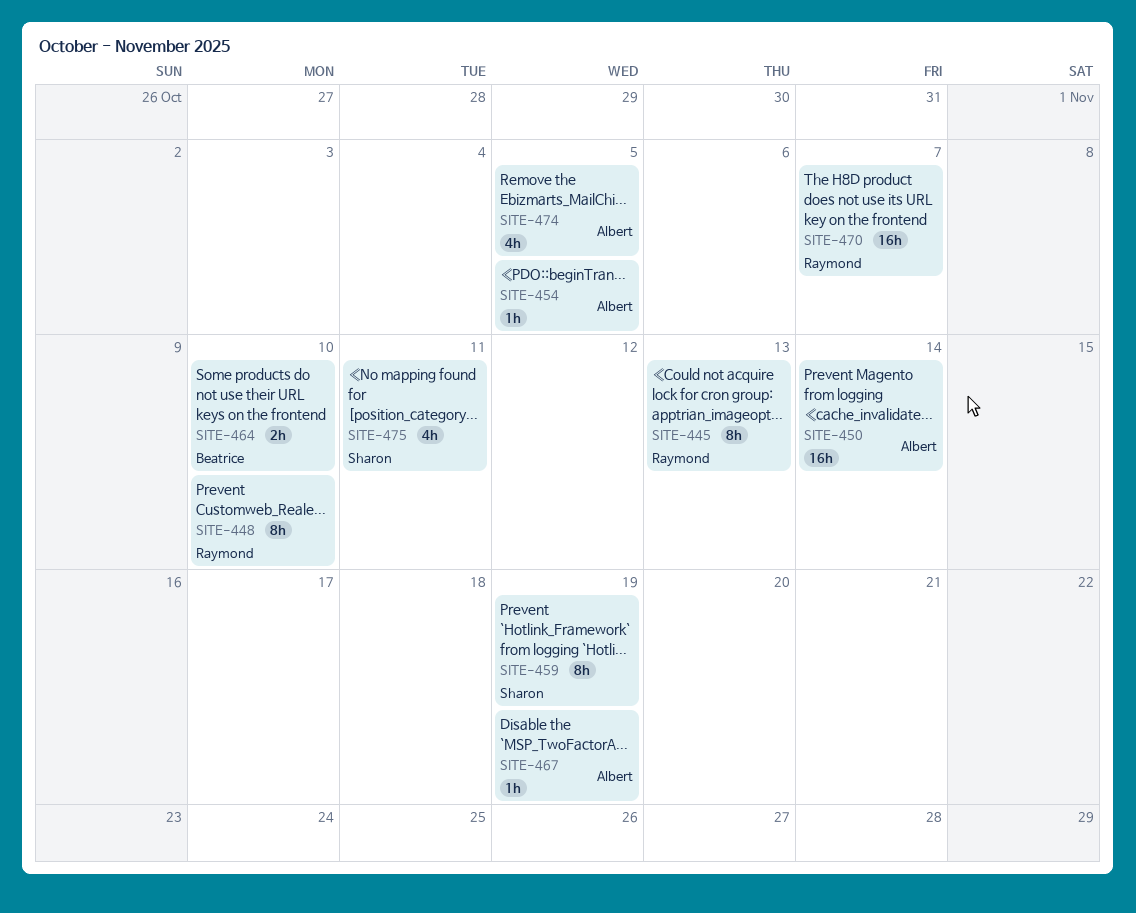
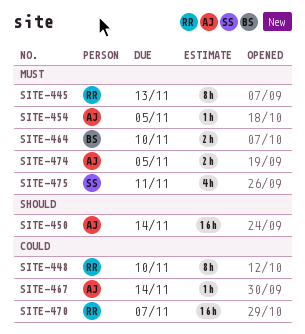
SITE-459: present -> none
SITE-467, due: Nov 19 -> Nov 14
SITE-474, estimate: 4h -> 2h

